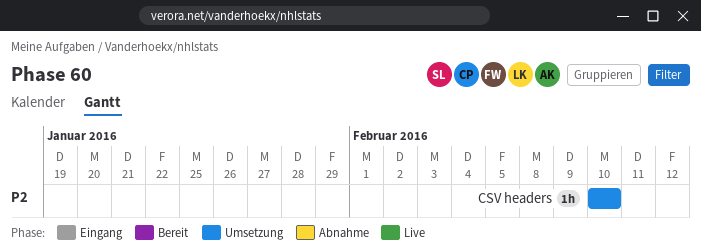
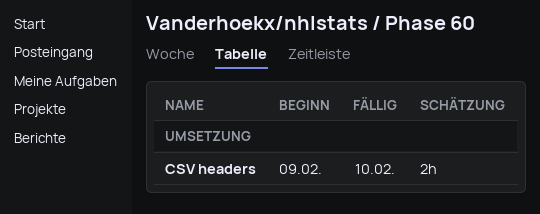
CSV headers, estimate: 1h -> 2h
CSV headers, start: Feb 10 -> Feb 9

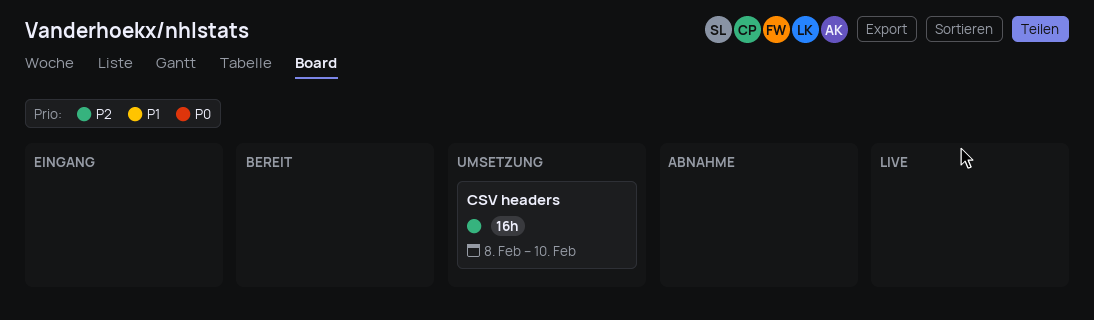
CSV headers, estimate: 2h -> 16h
CSV headers, start: Feb 9 -> Feb 8

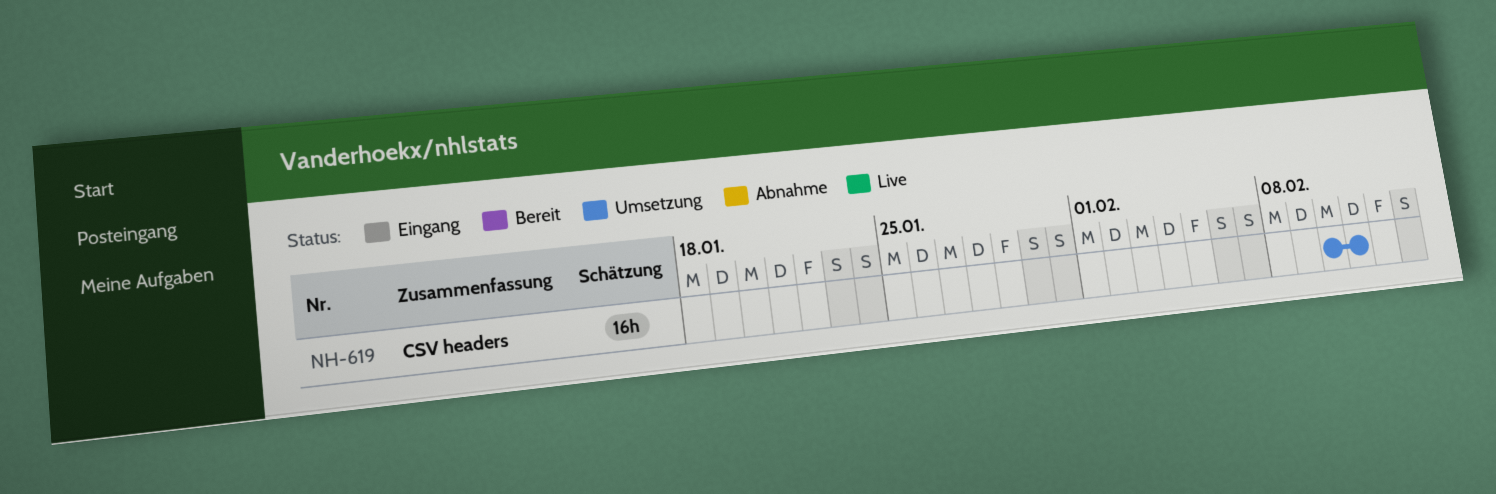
CSV headers, start: Feb 8 -> Feb 10
CSV headers, due: Feb 10 -> Feb 11

